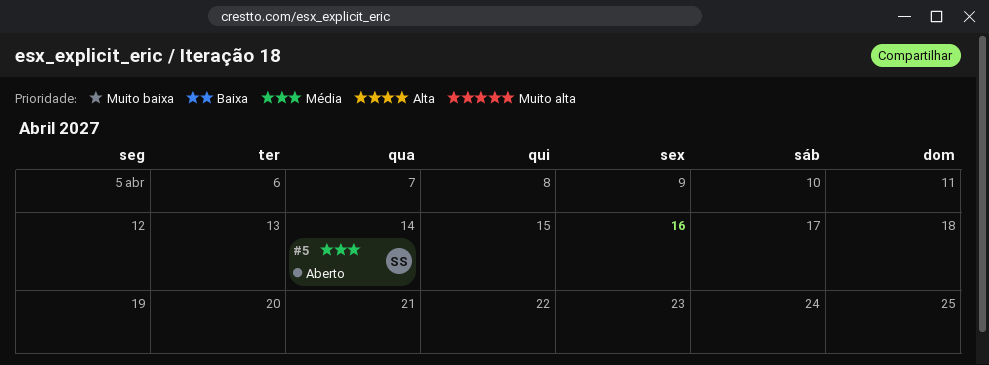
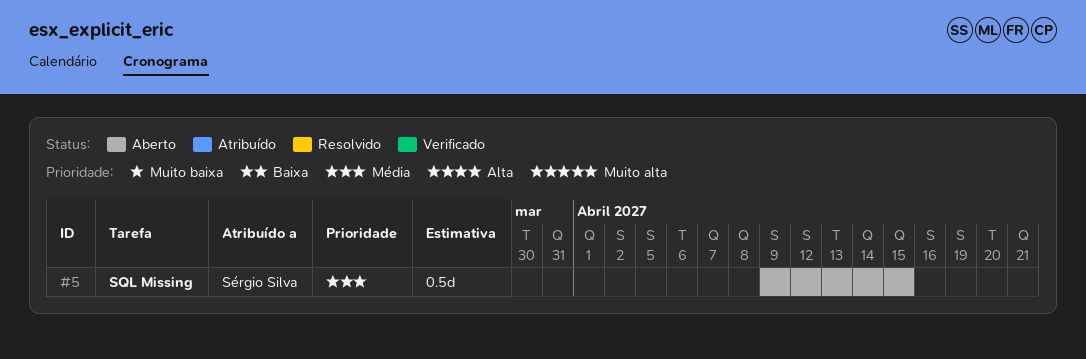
#5, due: Apr 14 -> Apr 15

